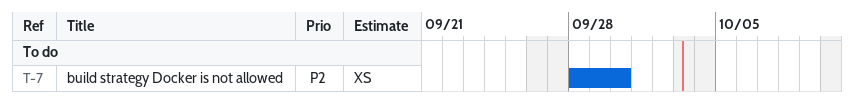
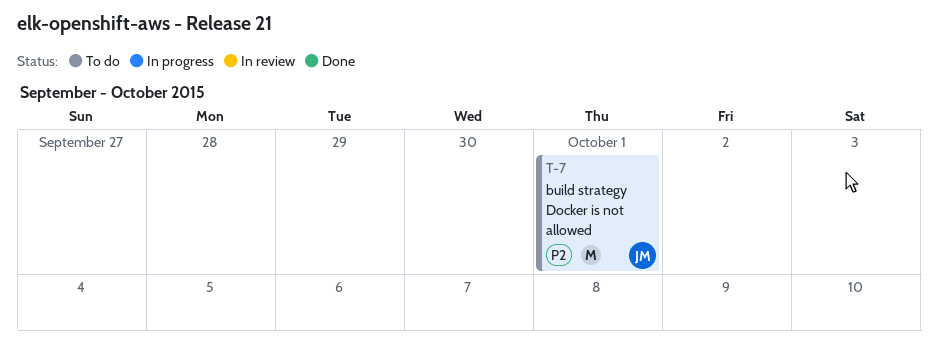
T-7, estimate: XS -> M
T-7, due: Sep 30 -> Oct 1

